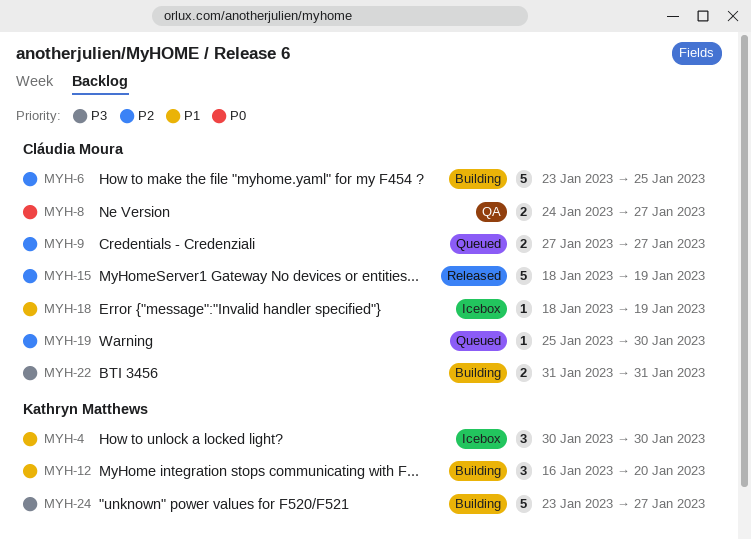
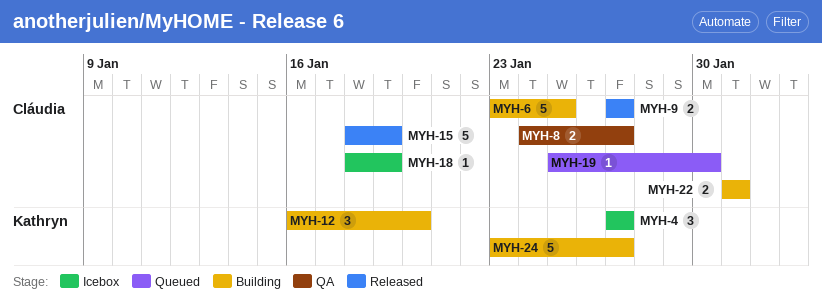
MYH-4, start: Jan 30 -> Jan 27
MYH-4, due: Jan 30 -> Jan 27
MYH-9, status: Queued -> Released

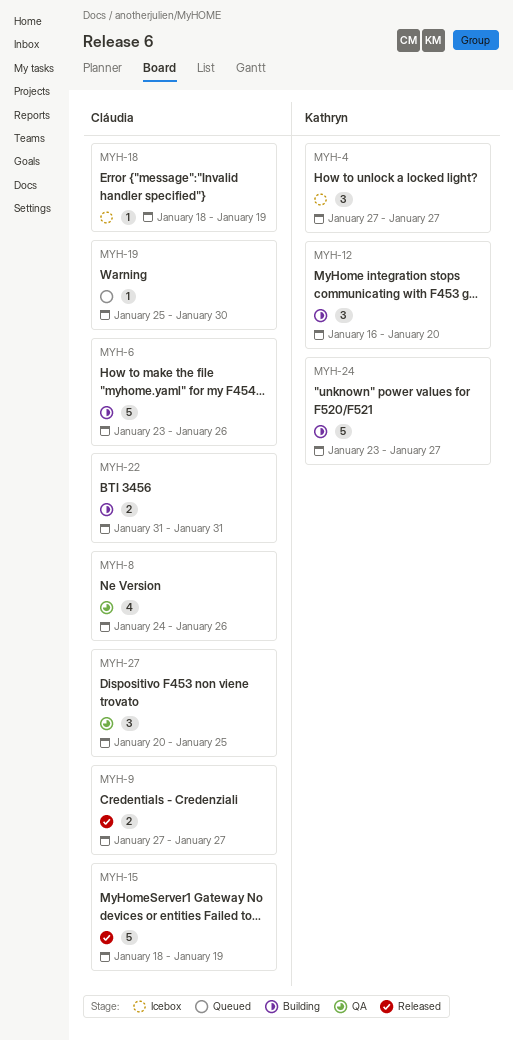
MYH-6, due: Jan 25 -> Jan 26
MYH-8, estimate: 2 -> 4
MYH-8, due: Jan 27 -> Jan 26
MYH-27: none -> present

